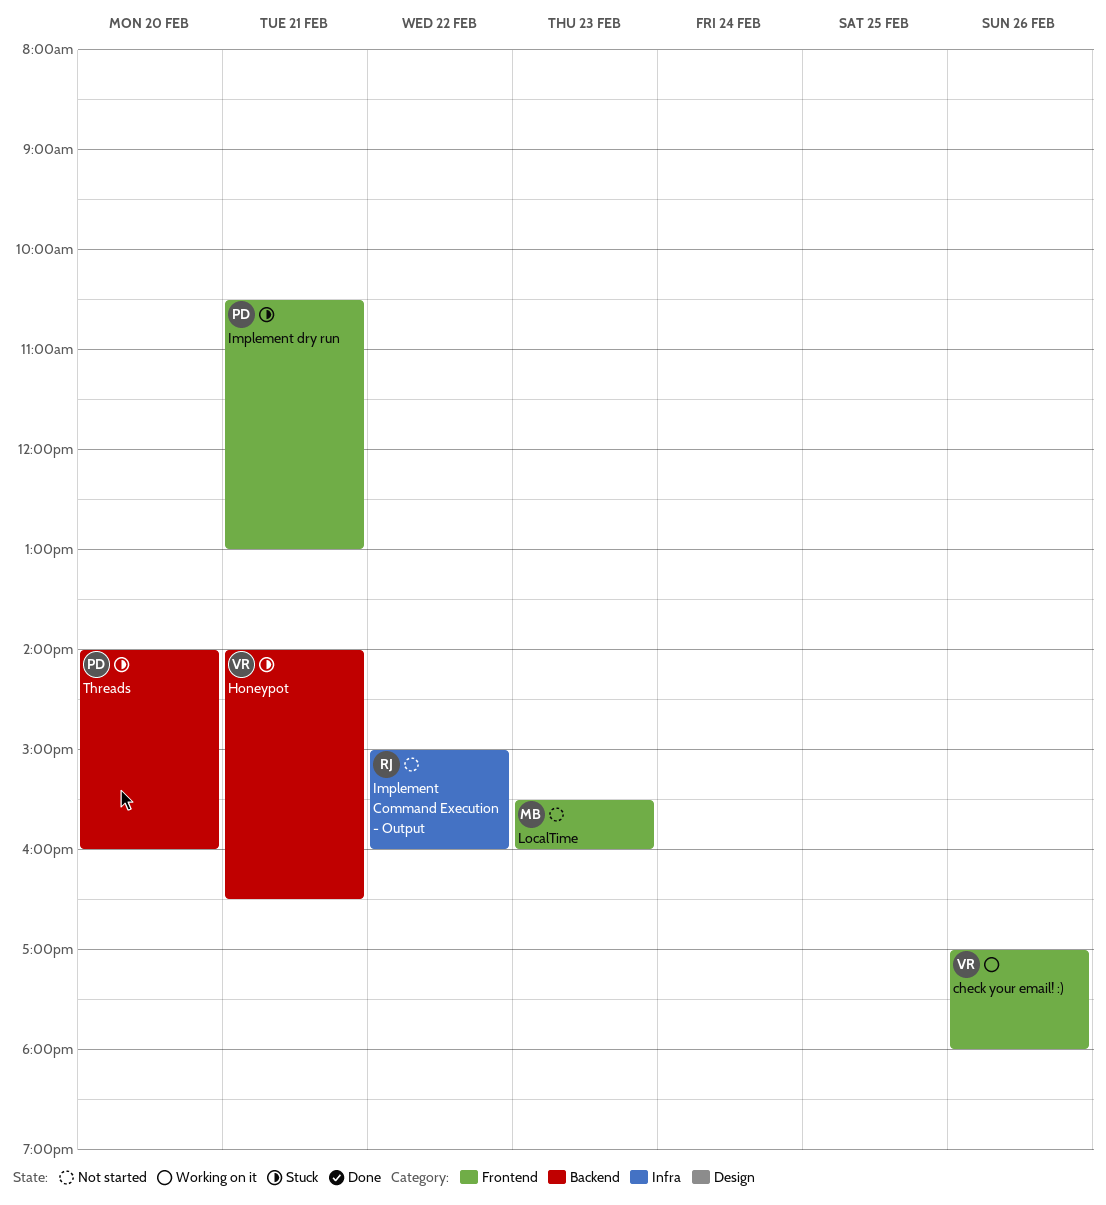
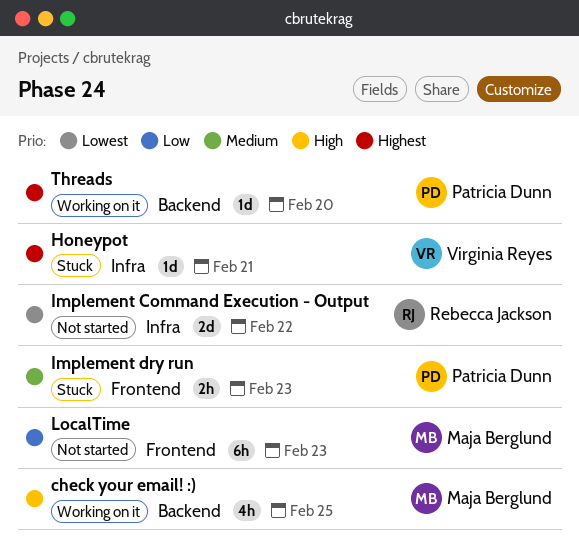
check your email! :), owner: Virginia Reyes -> Maja Berglund
check your email! :), label: Frontend -> Backend
check your email! :), day: Feb 26 -> Feb 25
Honeypot, label: Backend -> Infra
Implement dry run, day: Feb 21 -> Feb 23
Threads, status: Stuck -> Working on it

